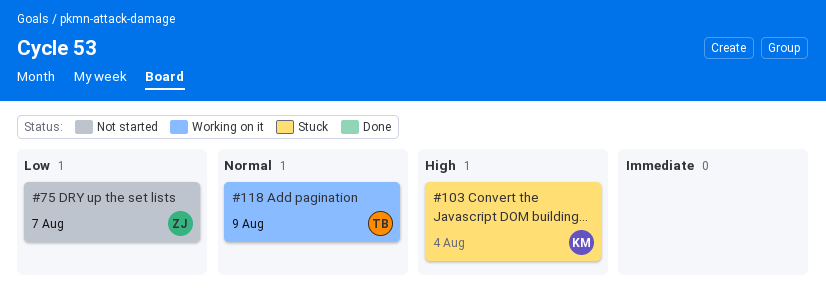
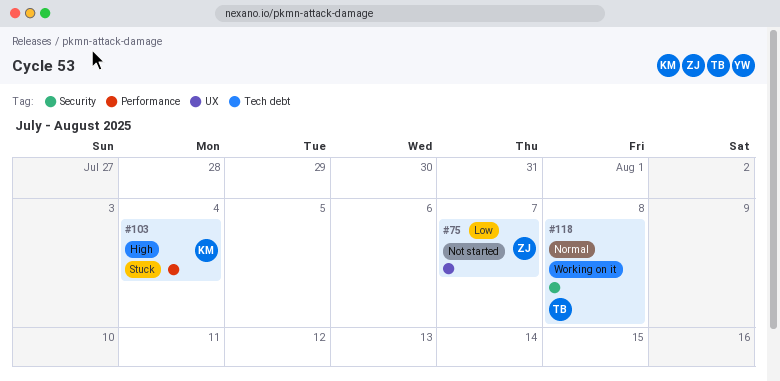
#118, due: Aug 9 -> Aug 8

